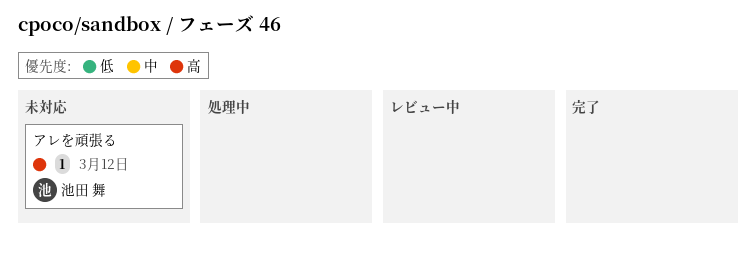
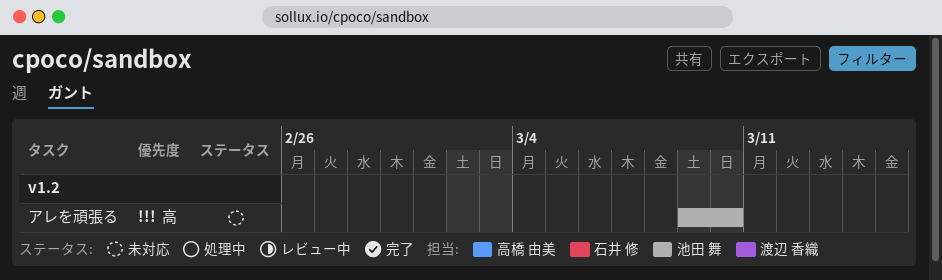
アレを頑張る, due: Mar 12 -> Mar 10

